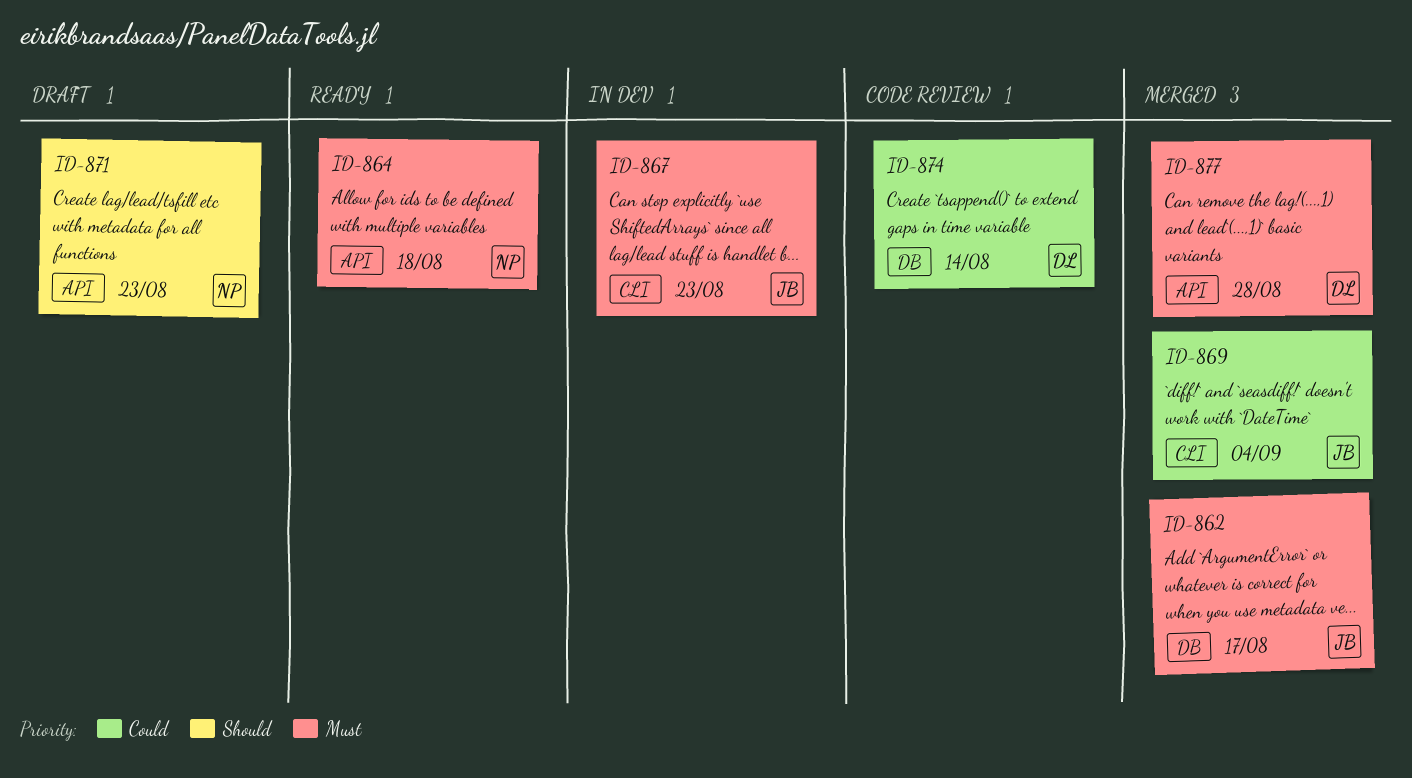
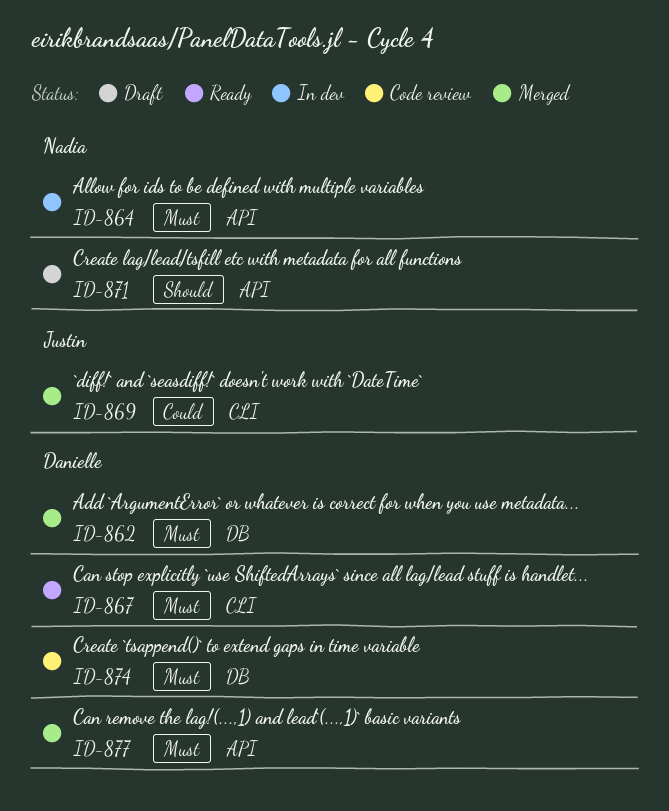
ID-862, owner: Justin -> Danielle
ID-864, status: Ready -> In dev
ID-867, status: In dev -> Ready
ID-867, owner: Justin -> Danielle
ID-874, priority: Could -> Must

